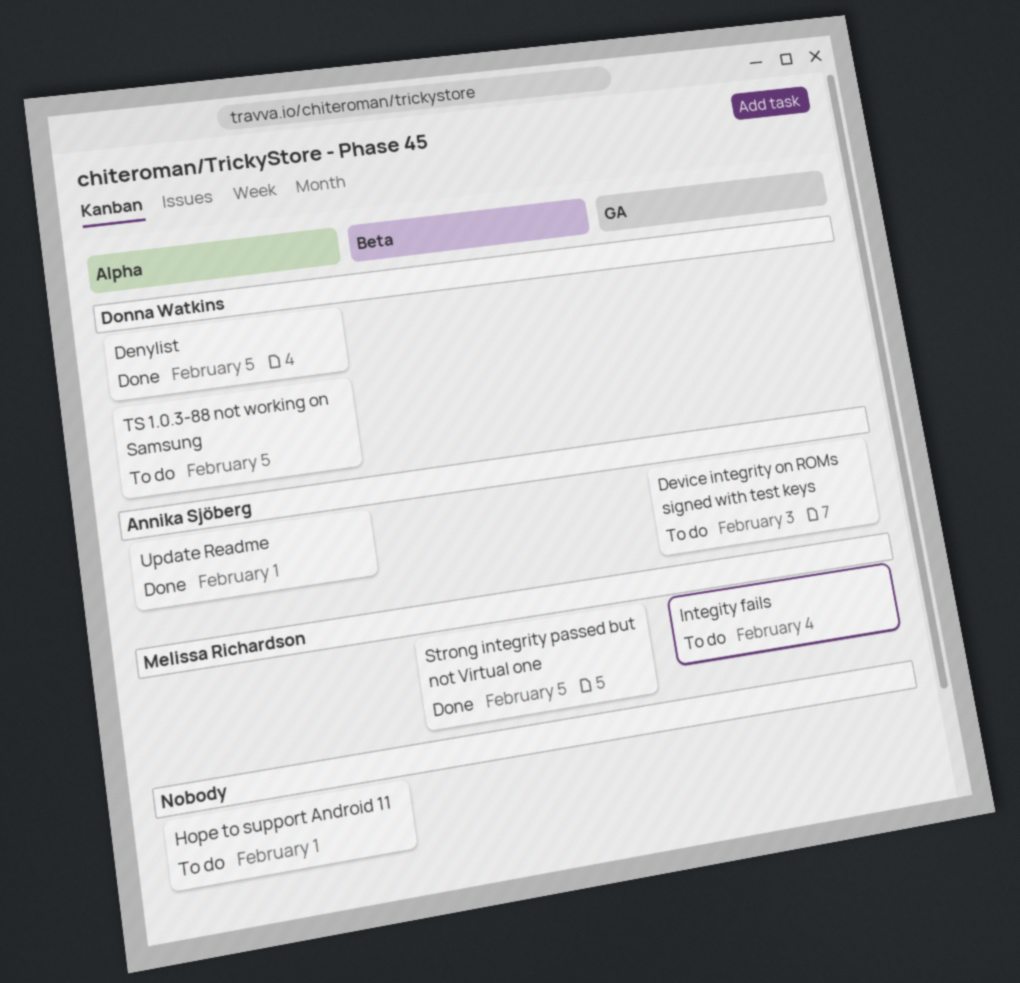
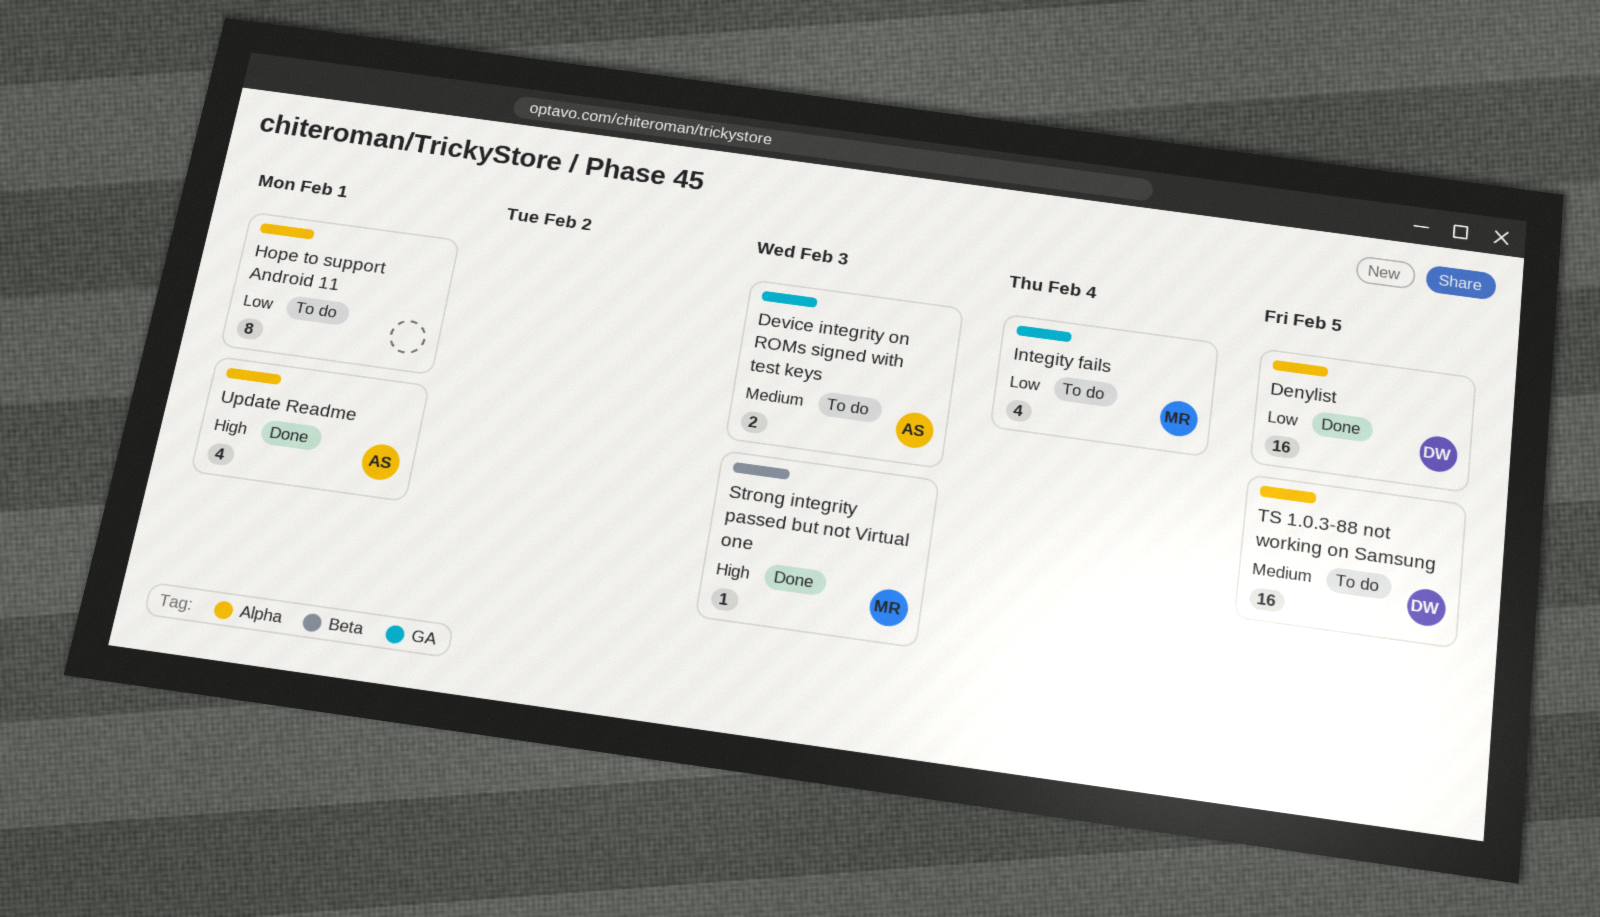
Strong integrity passed but not Virtual one, due: Feb 5 -> Feb 3

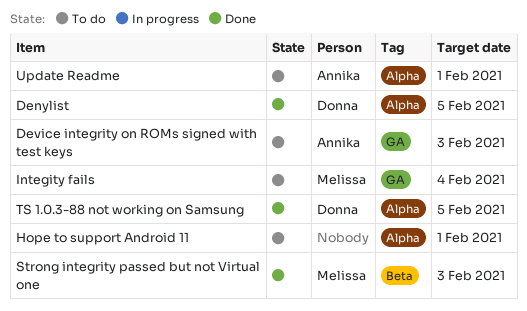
TS 1.0.3-88 not working on Samsung, status: To do -> Done
Update Readme, status: Done -> To do

